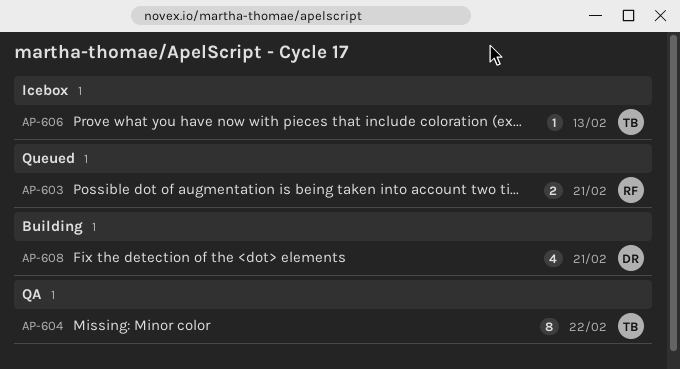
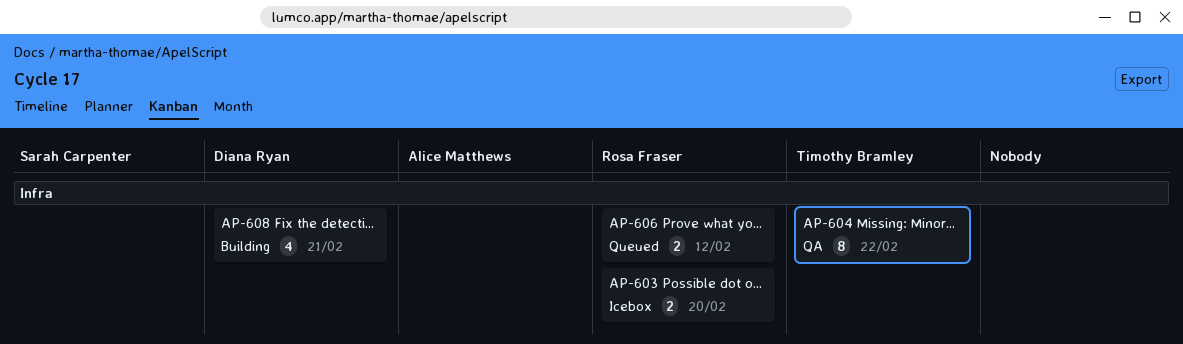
AP-603, status: Queued -> Icebox
AP-603, due: Feb 21 -> Feb 20
AP-606, status: Icebox -> Queued
AP-606, owner: Timothy Bramley -> Rosa Fraser
AP-606, estimate: 1 -> 2
AP-606, due: Feb 13 -> Feb 12

